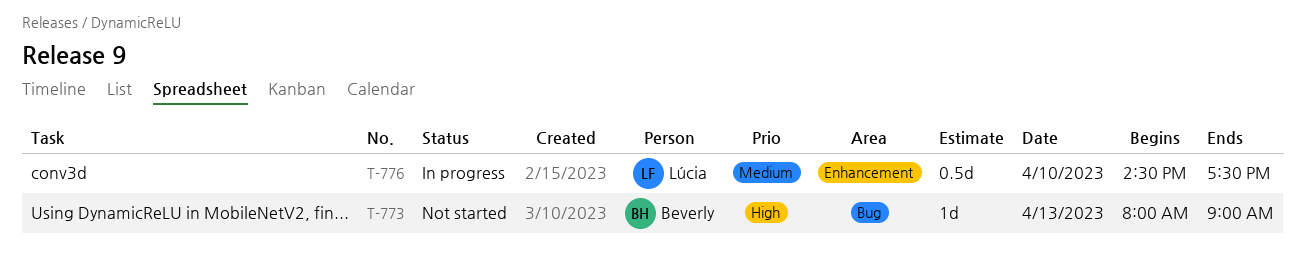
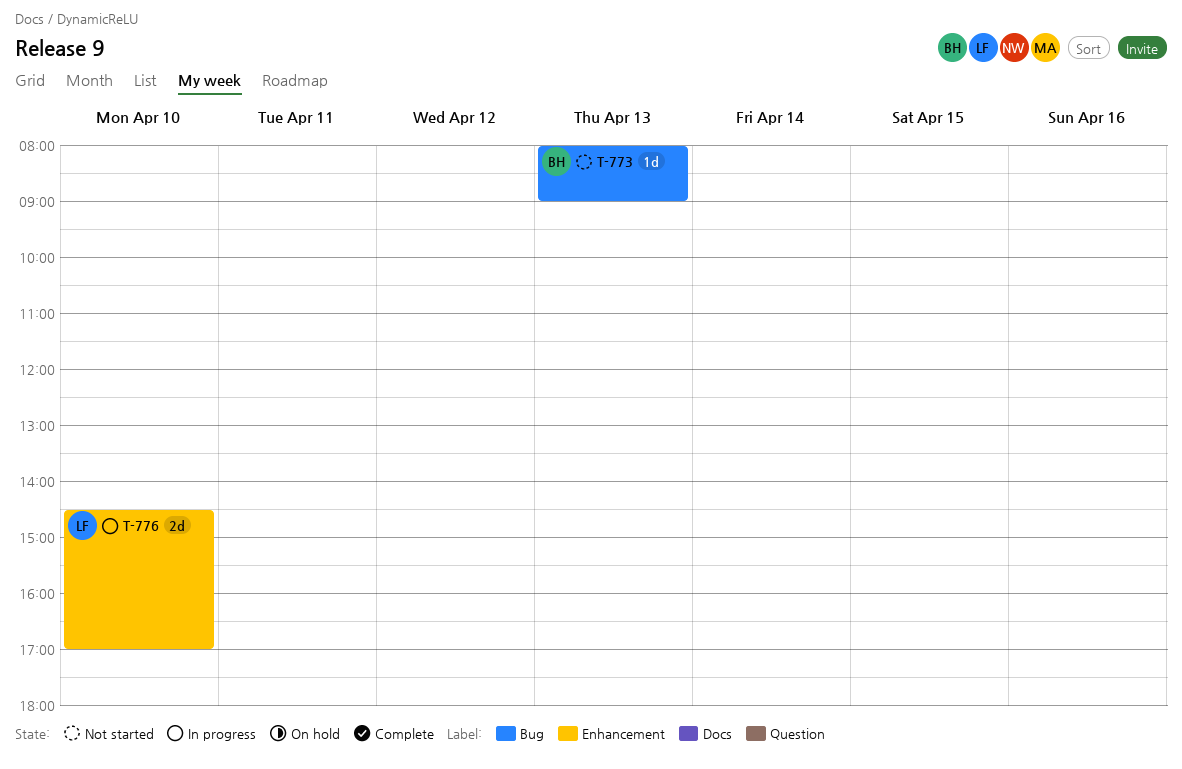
T-776, estimate: 0.5d -> 2d
T-776, ends: 17:30 -> 17:00

